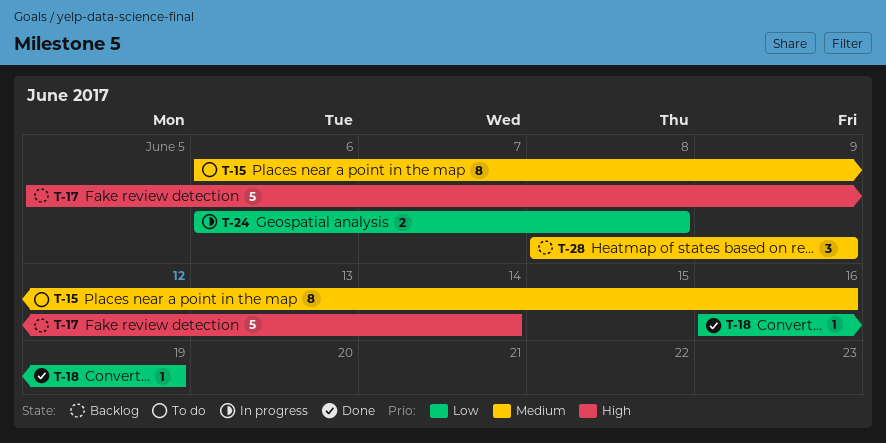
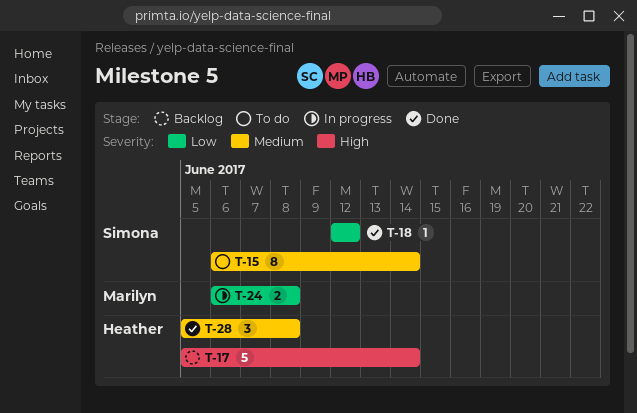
T-15, due: Jun 16 -> Jun 14
T-18, start: Jun 16 -> Jun 12
T-18, due: Jun 19 -> Jun 12
T-28, status: Backlog -> Done
T-28, start: Jun 8 -> Jun 5
T-28, due: Jun 9 -> Jun 8

